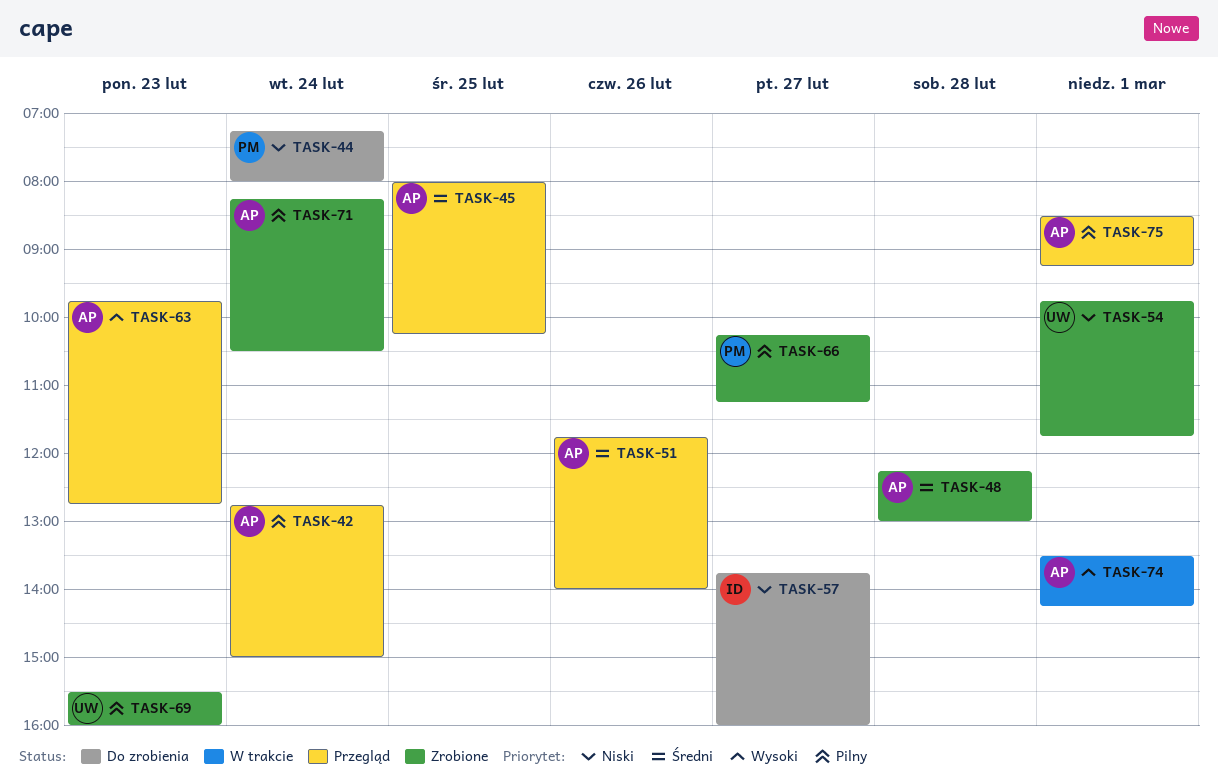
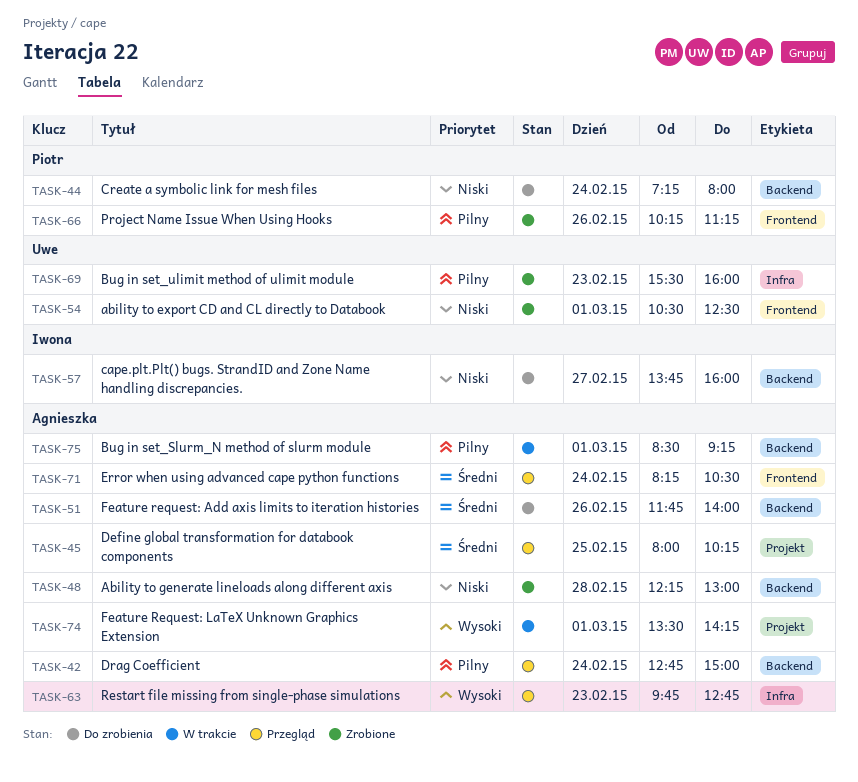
TASK-48, priority: Średni -> Niski
TASK-51, status: Przegląd -> Do zrobienia
TASK-54, begins: 09:45 -> 10:30
TASK-54, ends: 11:45 -> 12:30
TASK-66, day: Feb 27 -> Feb 26
TASK-71, status: Zrobione -> Przegląd
TASK-71, priority: Pilny -> Średni
TASK-75, status: Przegląd -> W trakcie

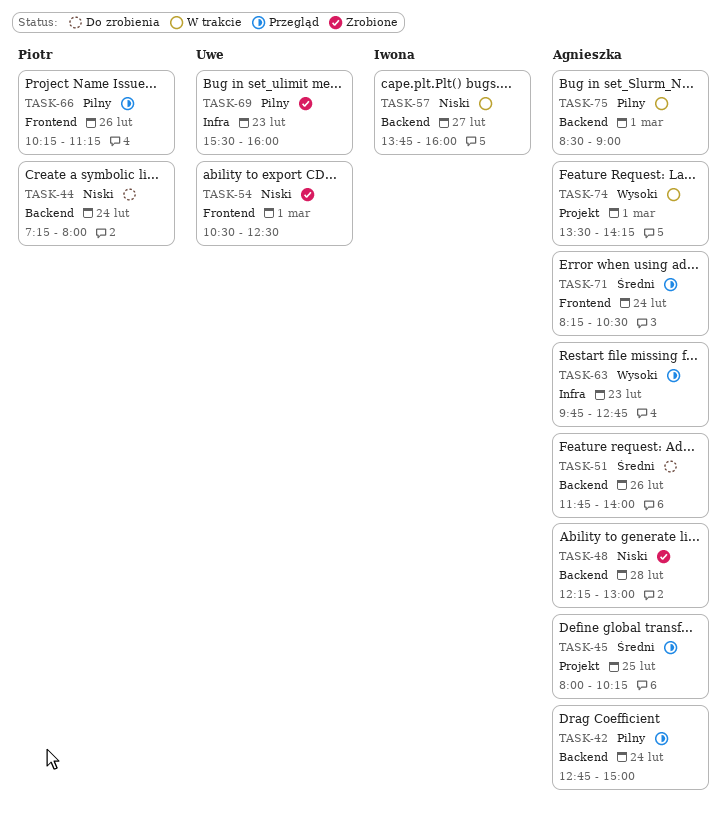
TASK-57, status: Do zrobienia -> W trakcie
TASK-66, status: Zrobione -> Przegląd
TASK-75, ends: 09:15 -> 09:00

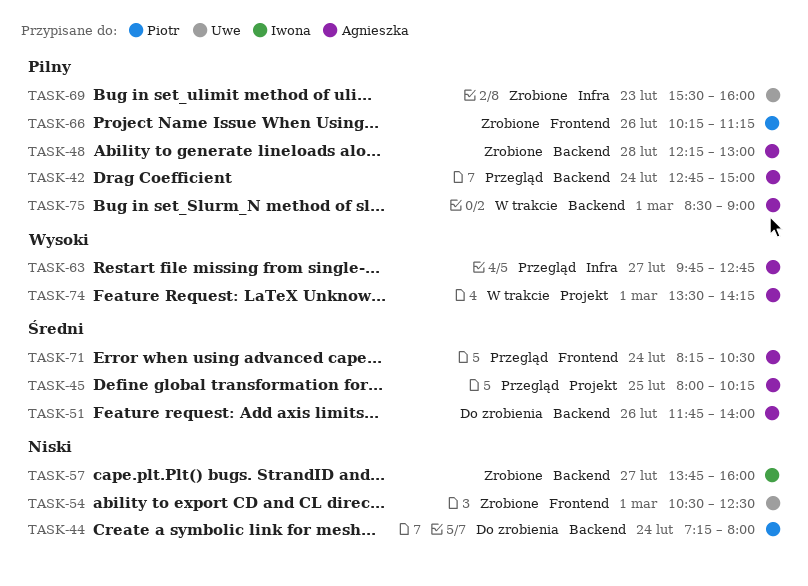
TASK-48, priority: Niski -> Pilny
TASK-57, status: W trakcie -> Zrobione
TASK-63, day: Feb 23 -> Feb 27
TASK-66, status: Przegląd -> Zrobione

